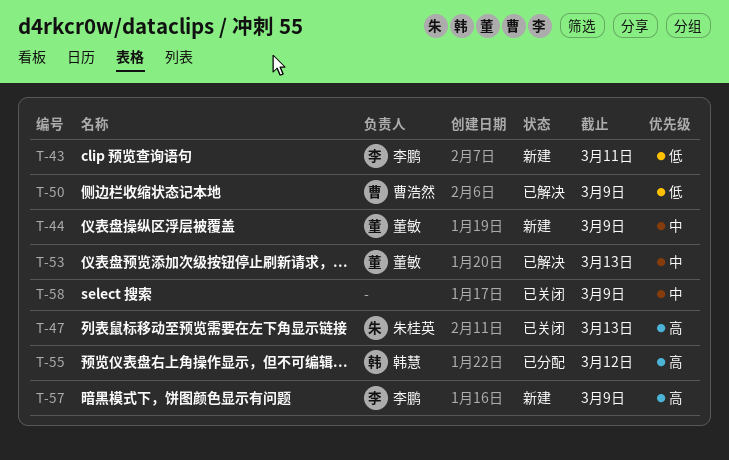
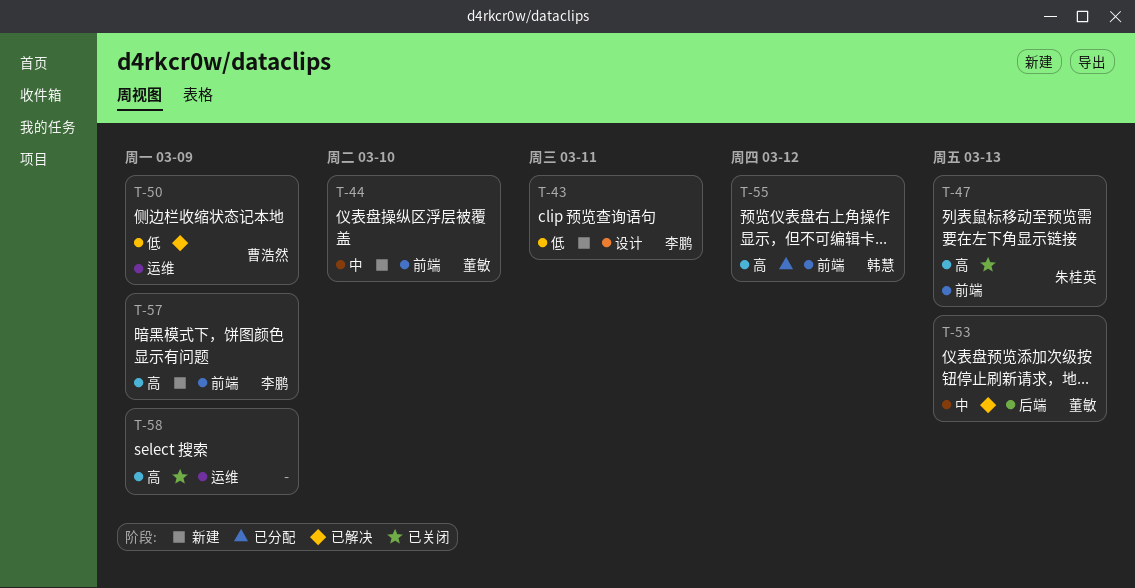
T-44, due: Mar 9 -> Mar 10
T-58, priority: 中 -> 高

